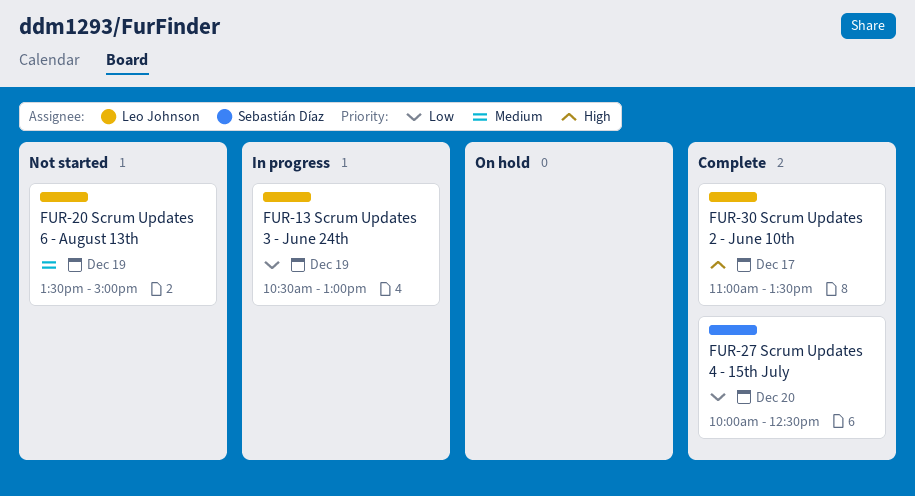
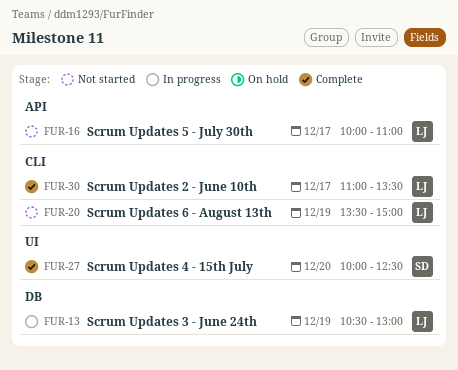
FUR-16: none -> present

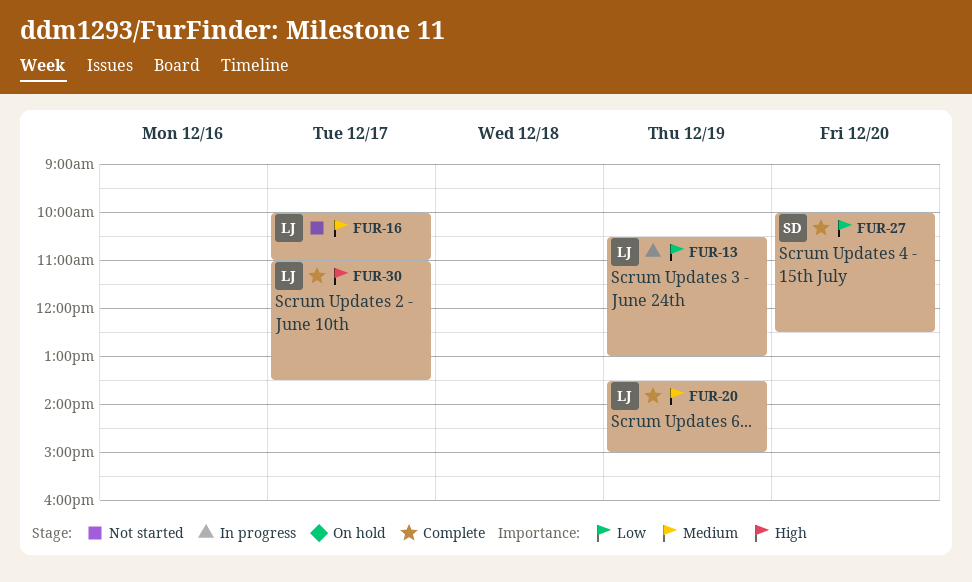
FUR-20, status: Not started -> Complete

